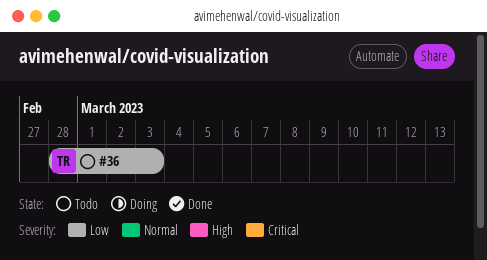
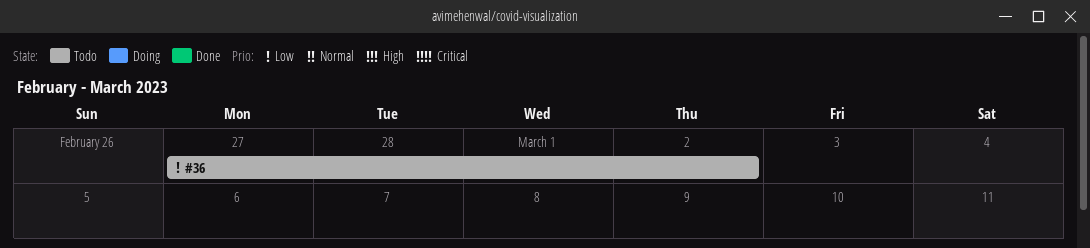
#36, start: Feb 28 -> Feb 27
#36, due: Mar 3 -> Mar 2

